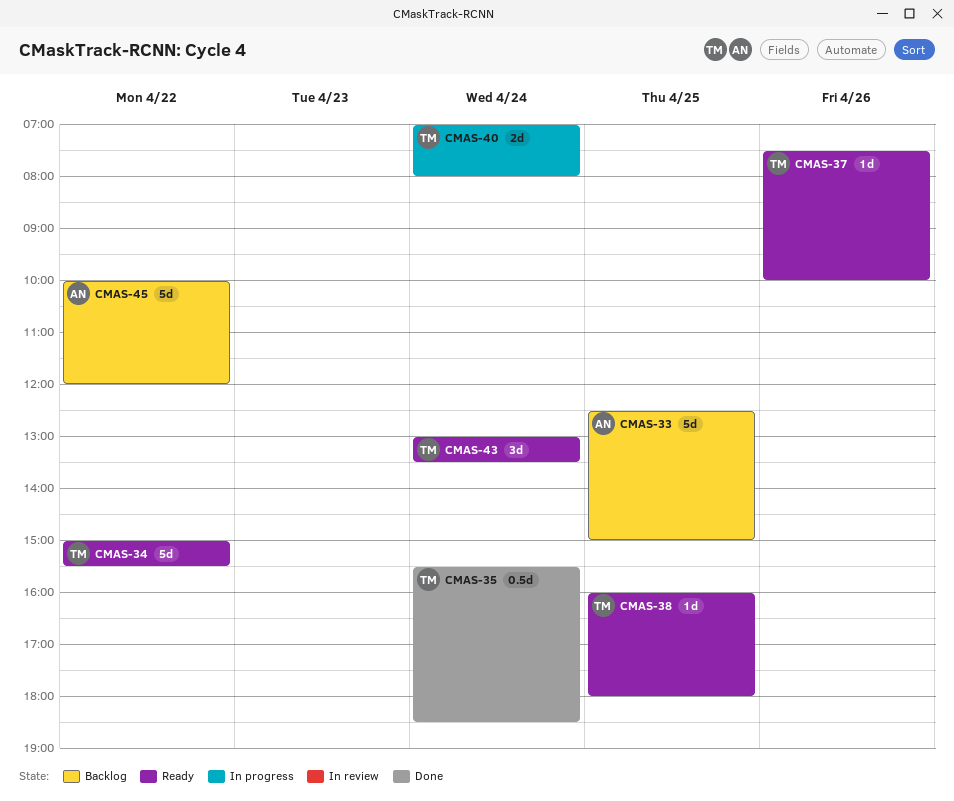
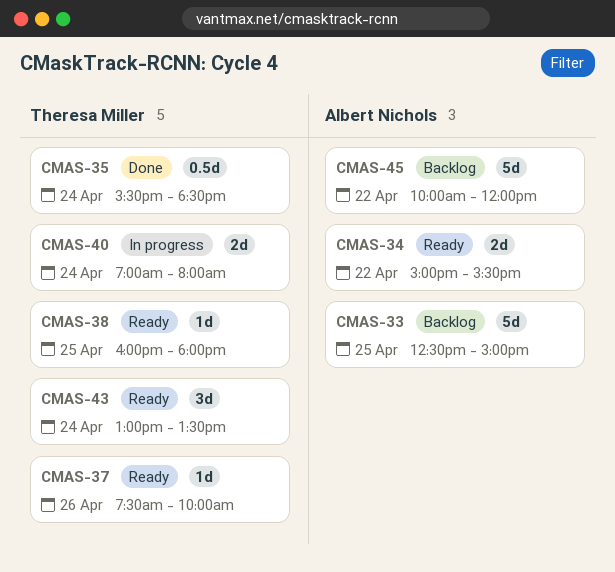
CMAS-34, owner: Theresa Miller -> Albert Nichols
CMAS-34, estimate: 5d -> 2d

